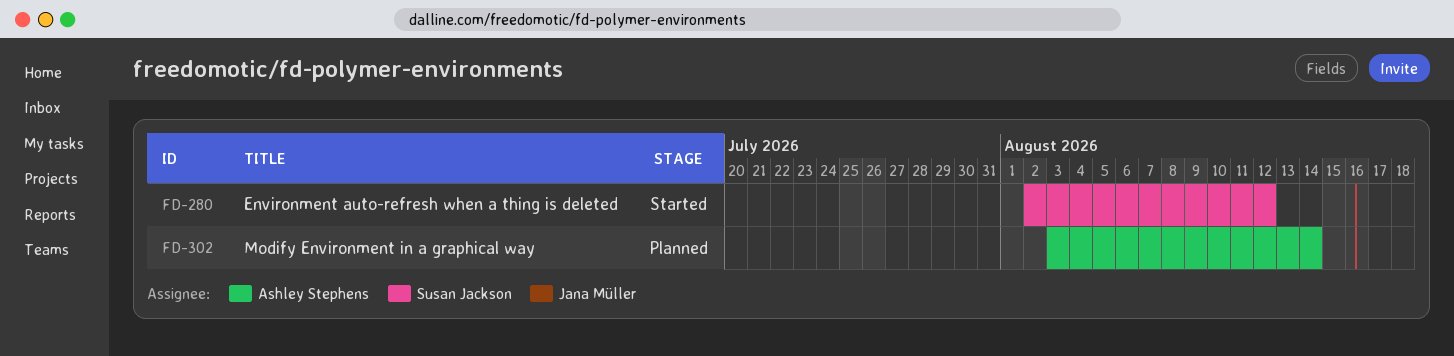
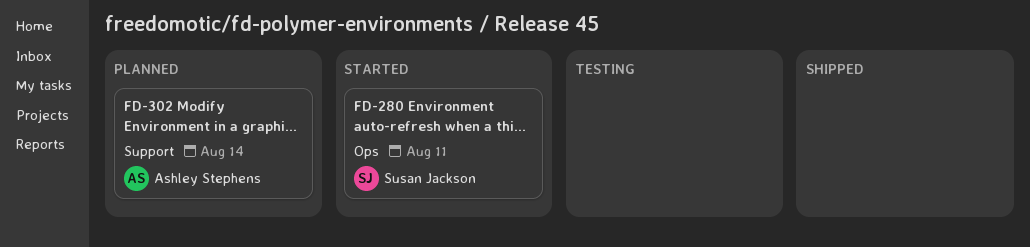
FD-280, due: Aug 12 -> Aug 11

